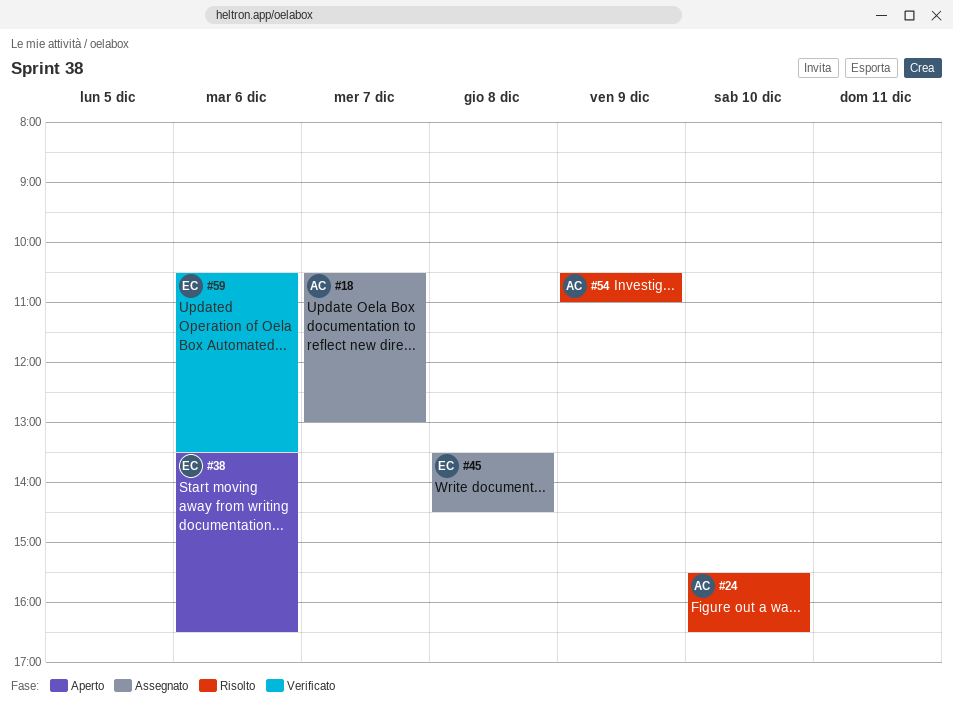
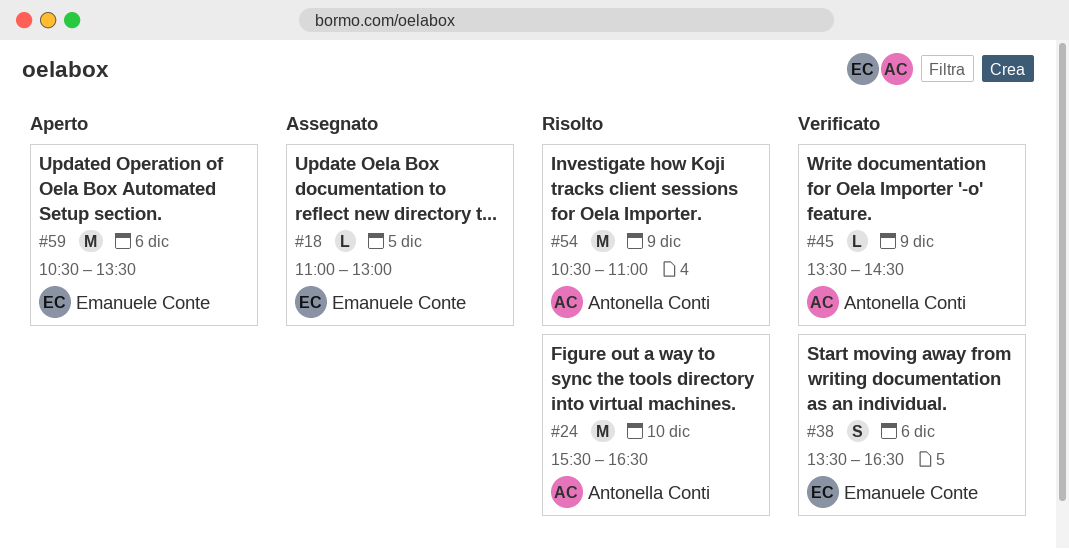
#18, owner: Antonella Conti -> Emanuele Conte
#18, day: Dec 7 -> Dec 5
#18, begins: 10:30 -> 11:00
#38, status: Aperto -> Verificato
#45, status: Assegnato -> Verificato
#45, owner: Emanuele Conte -> Antonella Conti
#45, day: Dec 8 -> Dec 9
#59, status: Verificato -> Aperto

